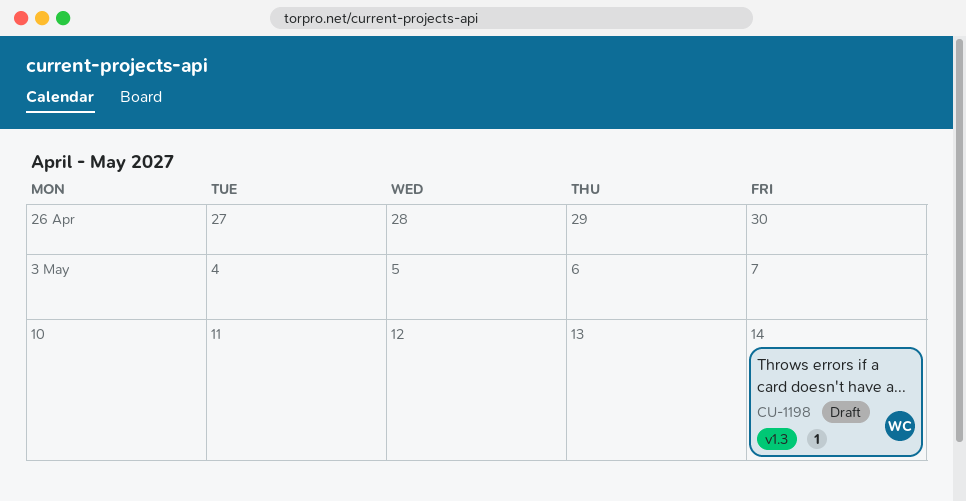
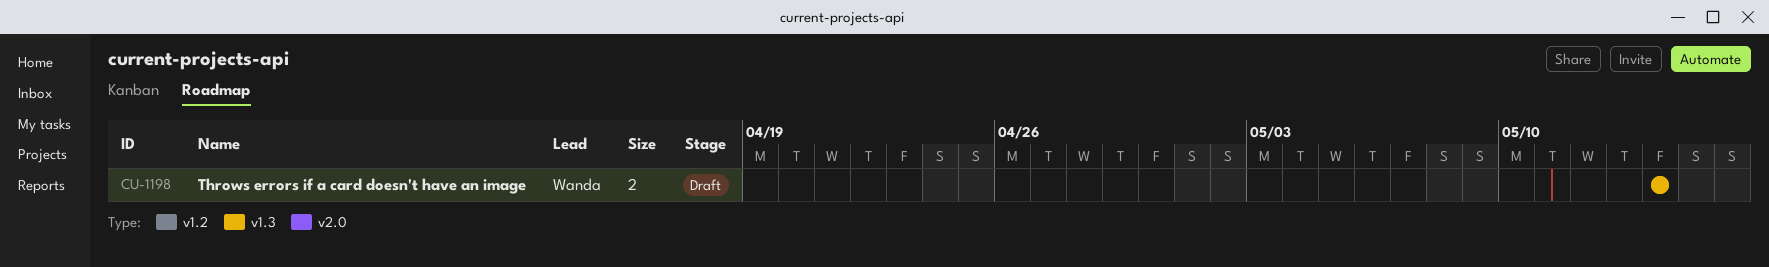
CU-1198, estimate: 1 -> 2

